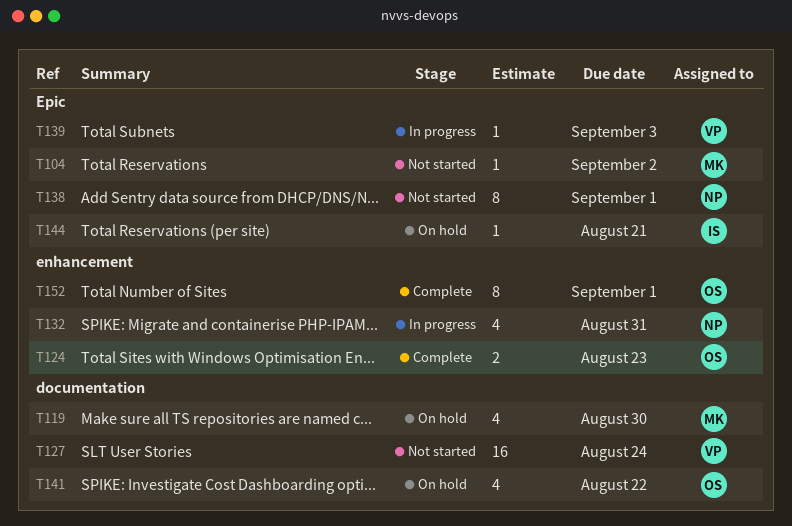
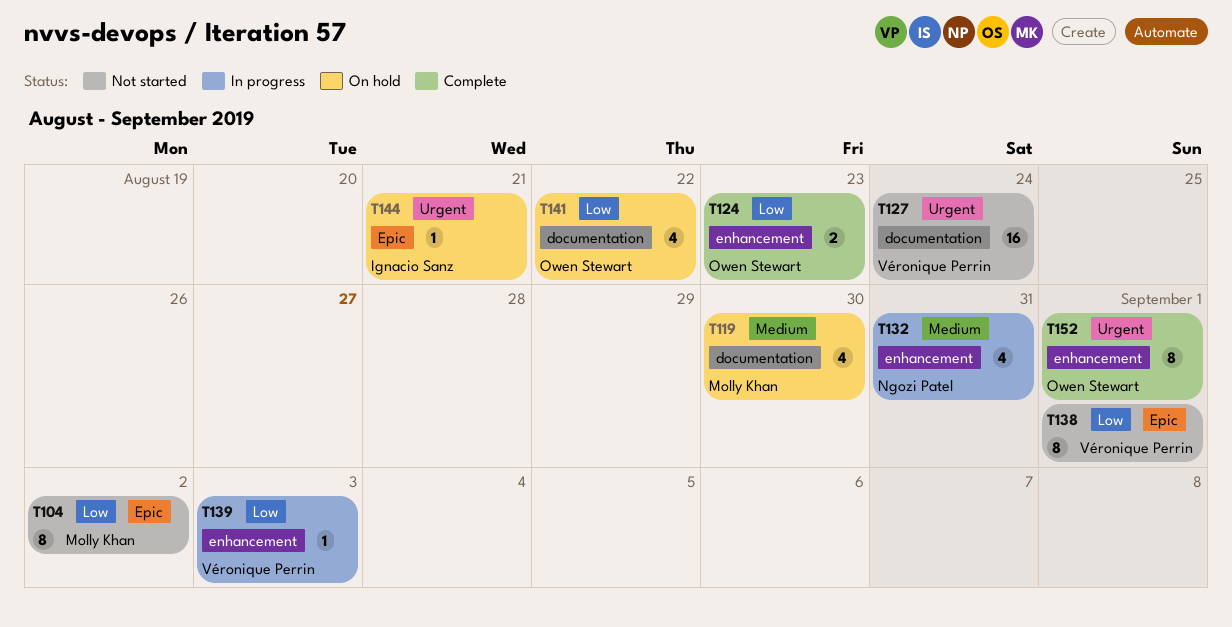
T104, estimate: 1 -> 8
T138, owner: Ngozi Patel -> Véronique Perrin
T139, label: Epic -> enhancement

